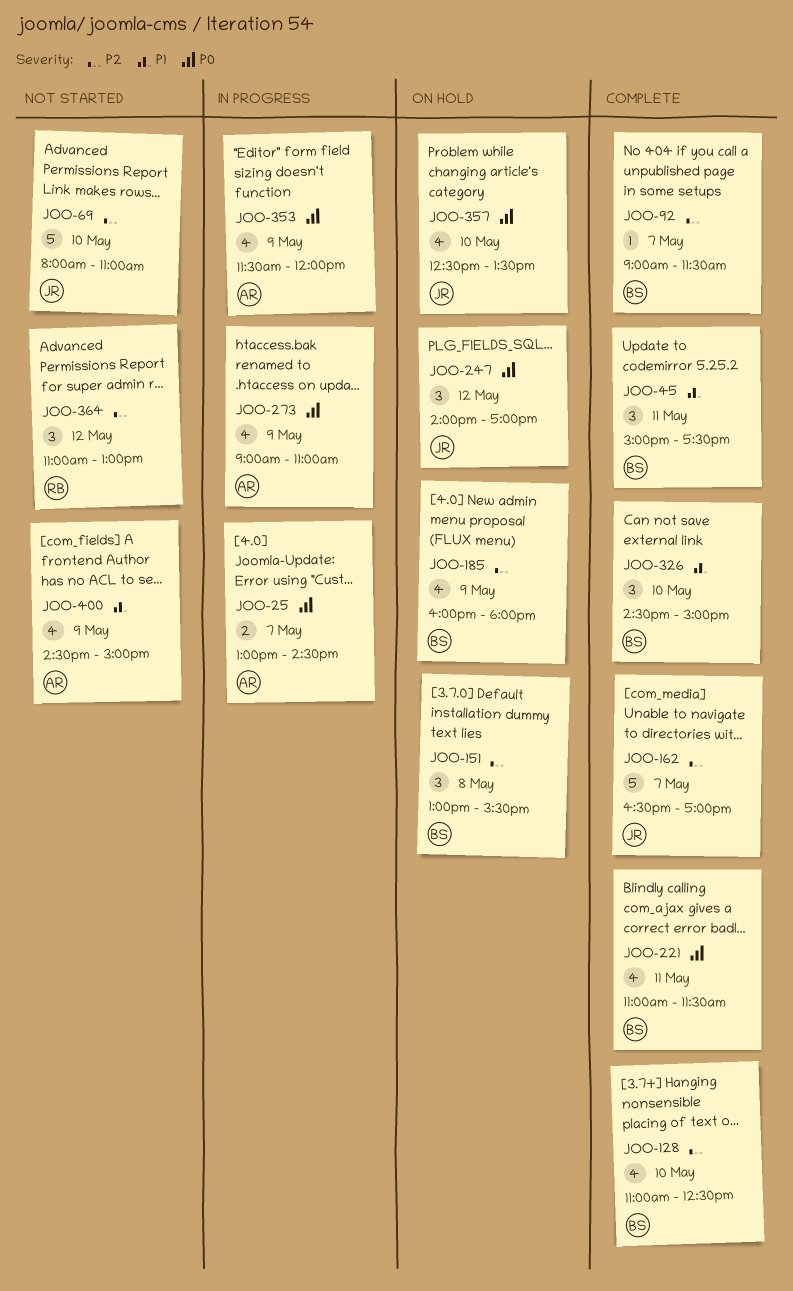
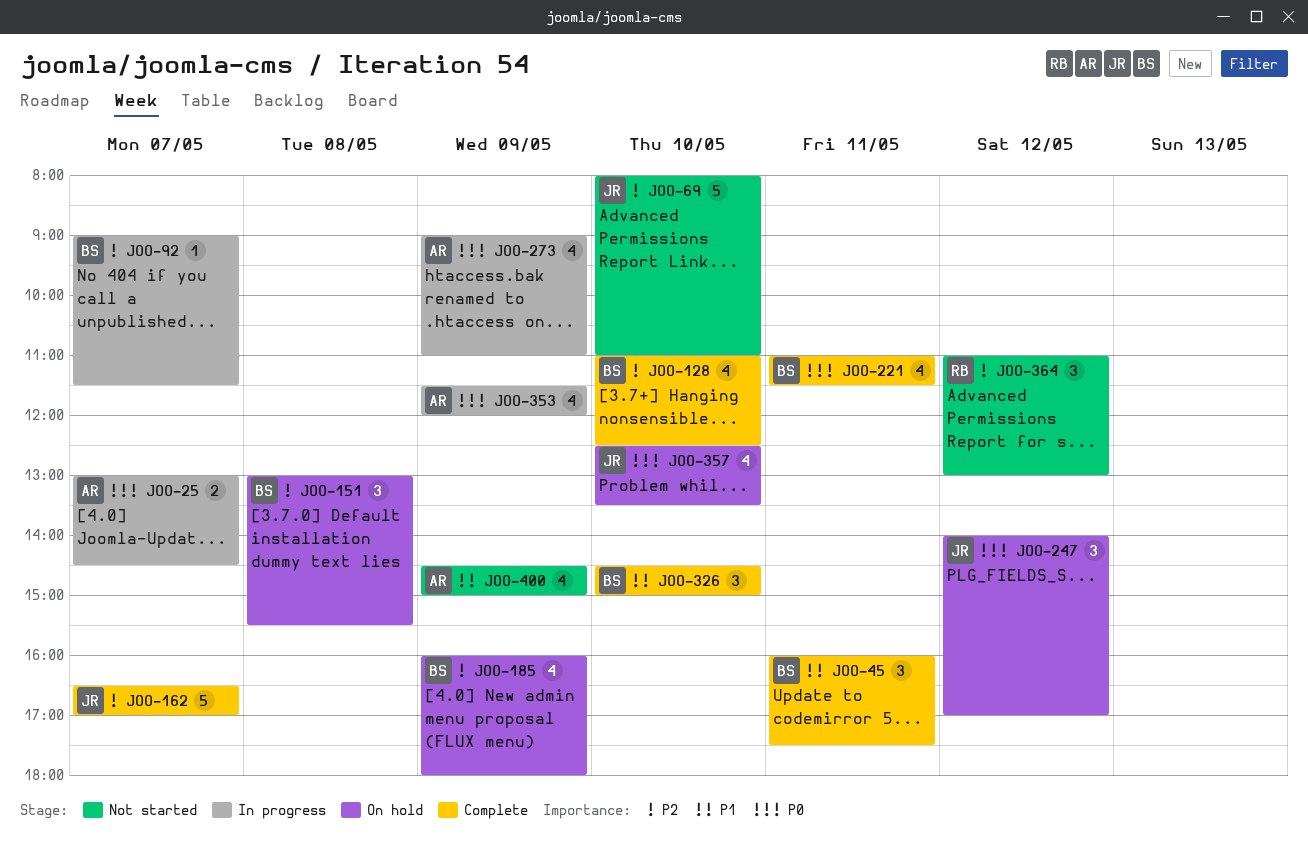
JOO-45, begins: 15:00 -> 16:00
JOO-92, status: Complete -> In progress

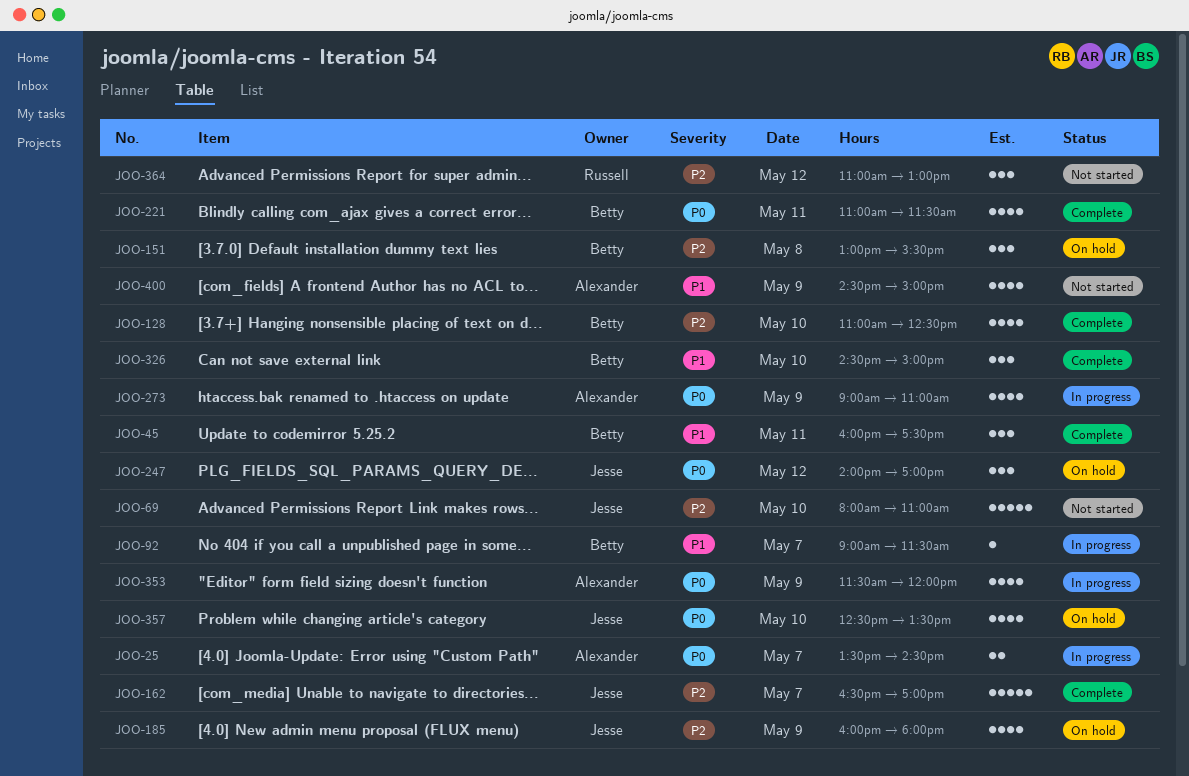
JOO-25, begins: 13:00 -> 13:30
JOO-92, priority: P2 -> P1
JOO-185, owner: Betty -> Jesse

